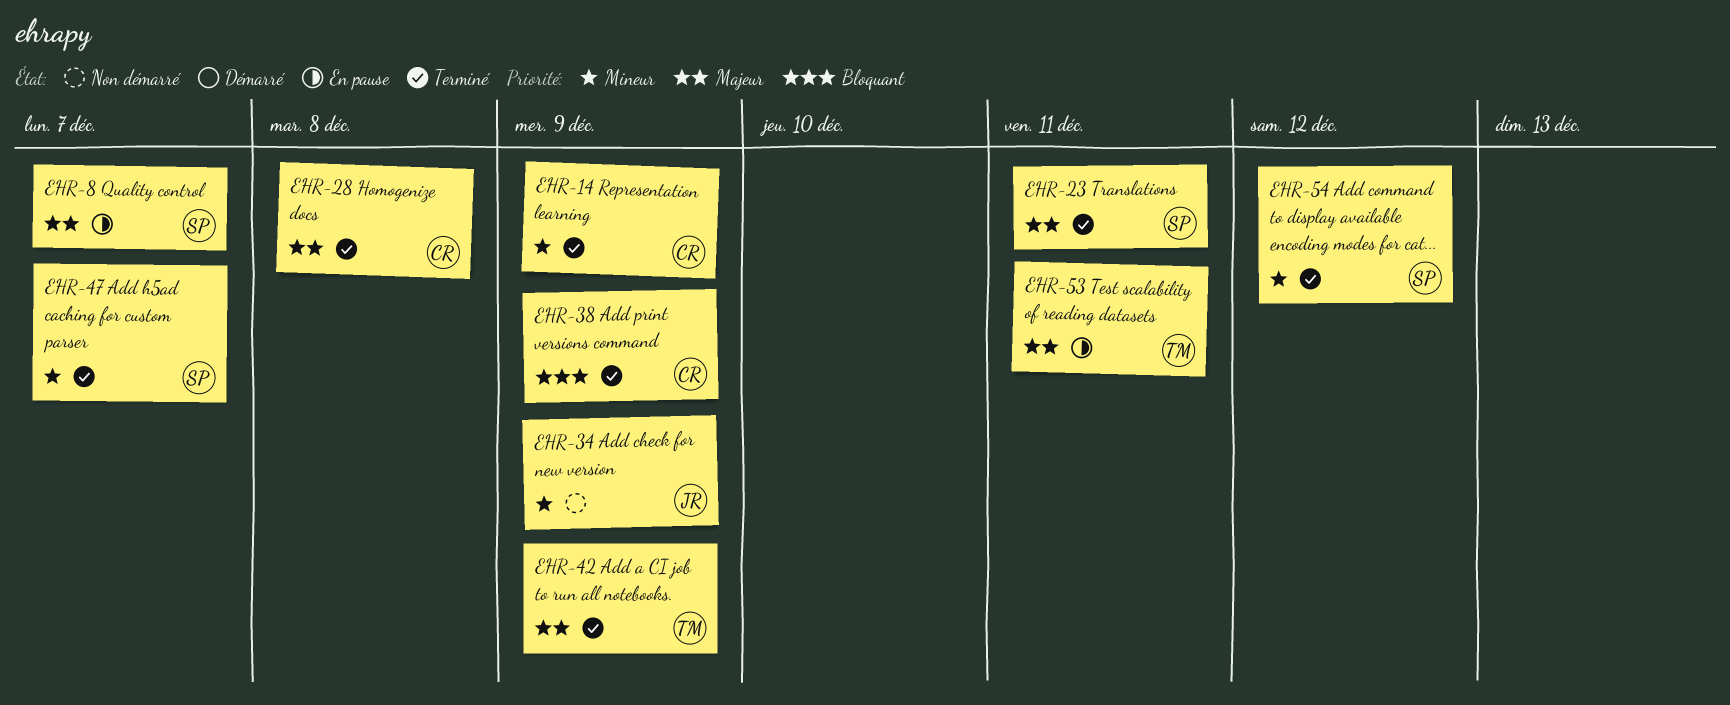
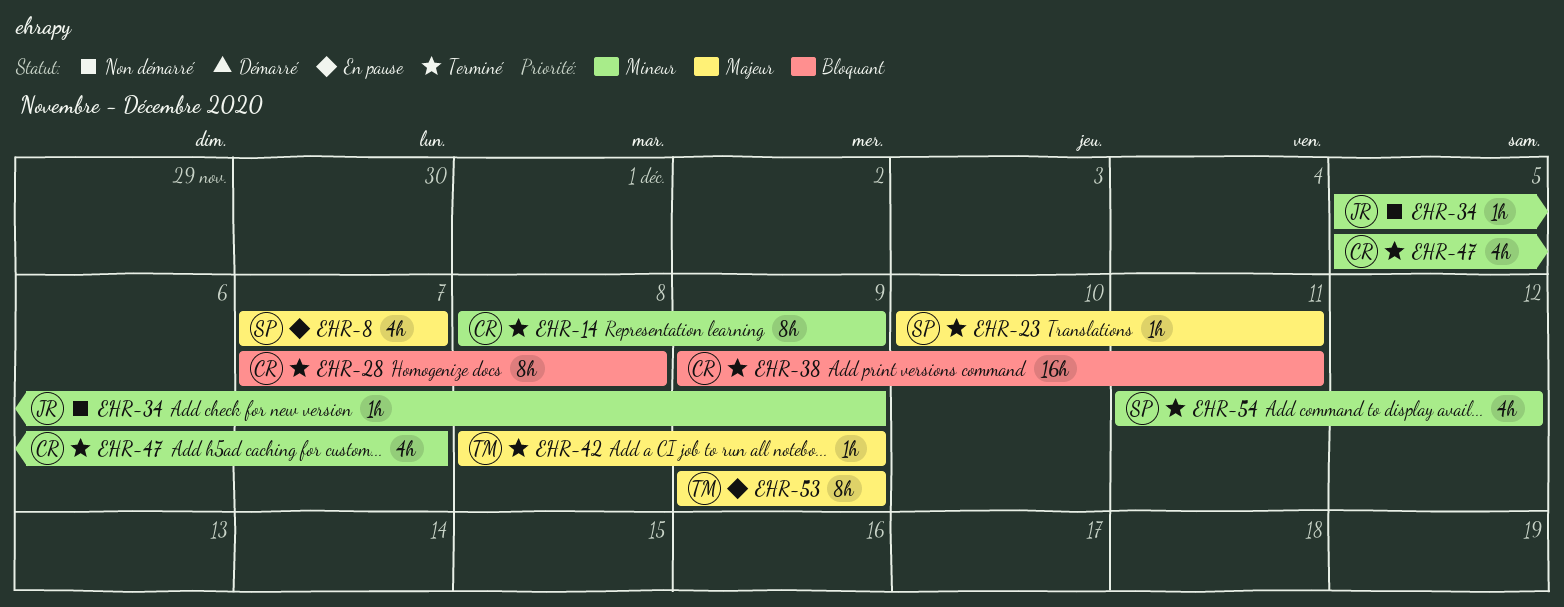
EHR-28, priority: Majeur -> Bloquant
EHR-38, due: Dec 9 -> Dec 11
EHR-47, owner: SP -> CR
EHR-53, due: Dec 11 -> Dec 9

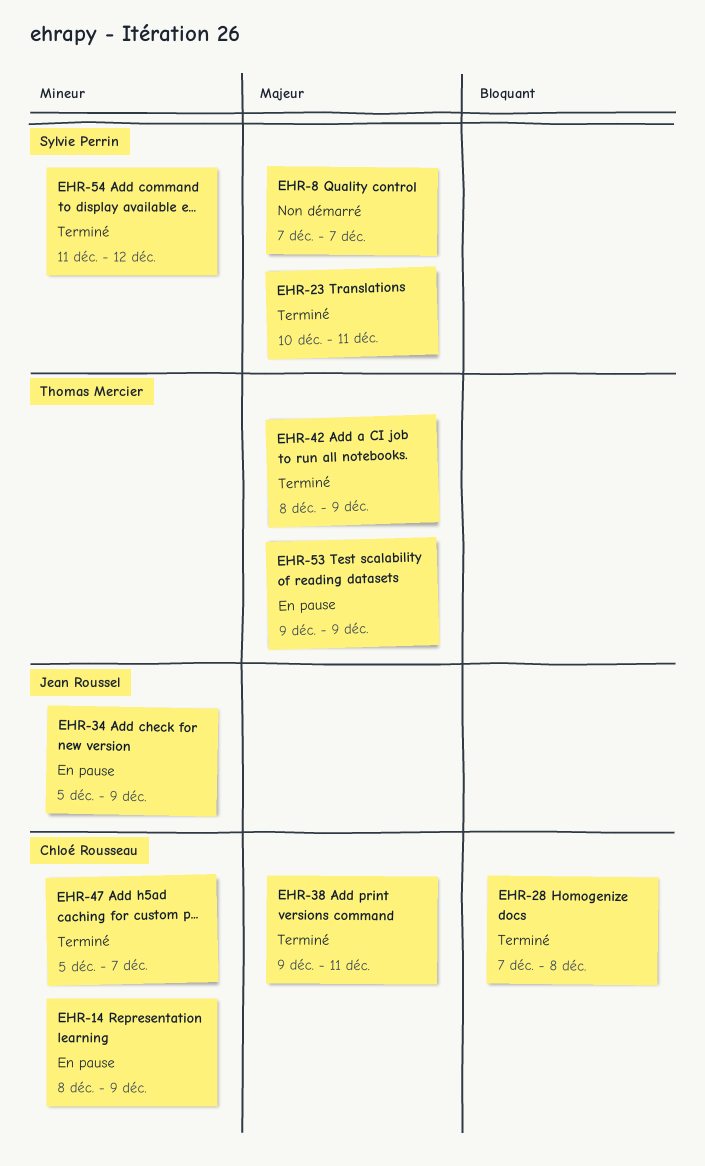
EHR-8, status: En pause -> Non démarré
EHR-14, status: Terminé -> En pause
EHR-34, status: Non démarré -> En pause
EHR-38, priority: Bloquant -> Majeur

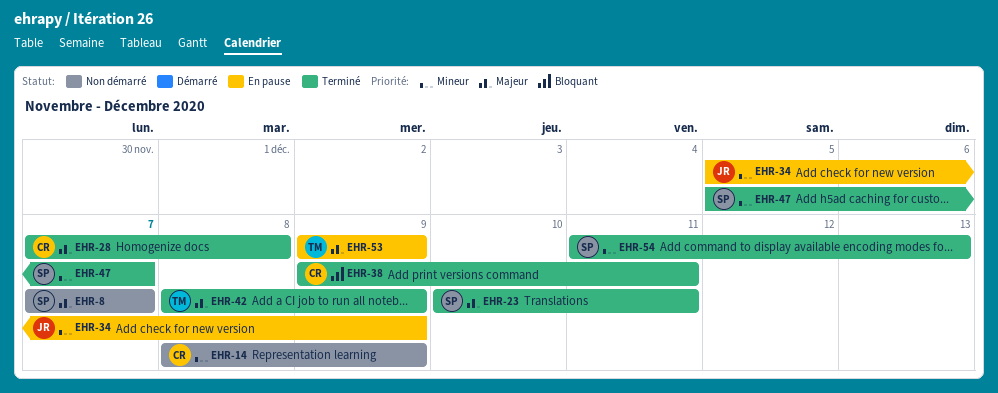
EHR-14, status: En pause -> Non démarré
EHR-28, priority: Bloquant -> Majeur
EHR-38, priority: Majeur -> Bloquant
EHR-47, owner: Chloé Rousseau -> Sylvie Perrin
EHR-54, due: Dec 12 -> Dec 13

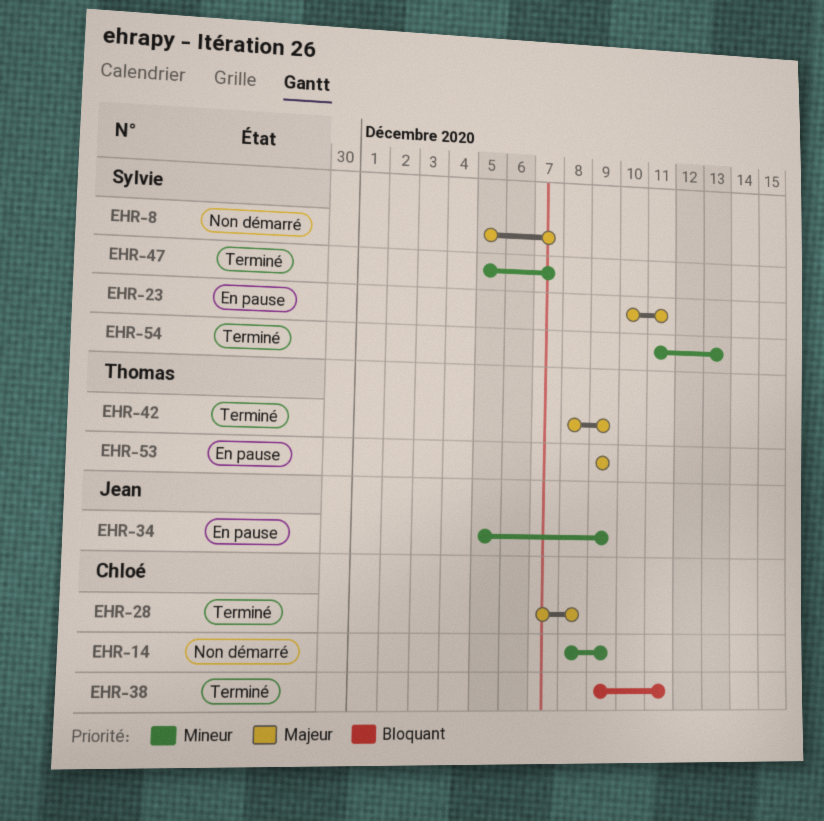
EHR-8, start: Dec 7 -> Dec 5
EHR-23, status: Terminé -> En pause

